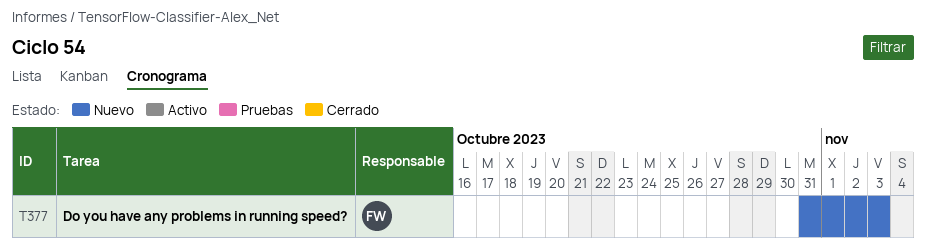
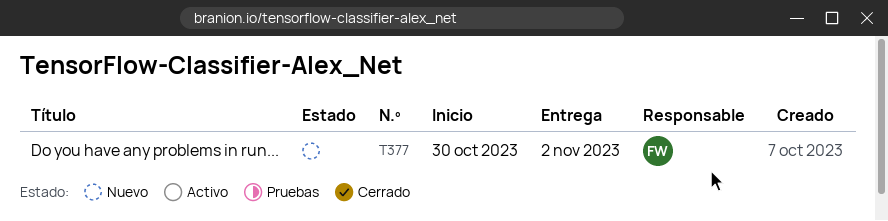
T377, start: Oct 31 -> Oct 30
T377, due: Nov 3 -> Nov 2

